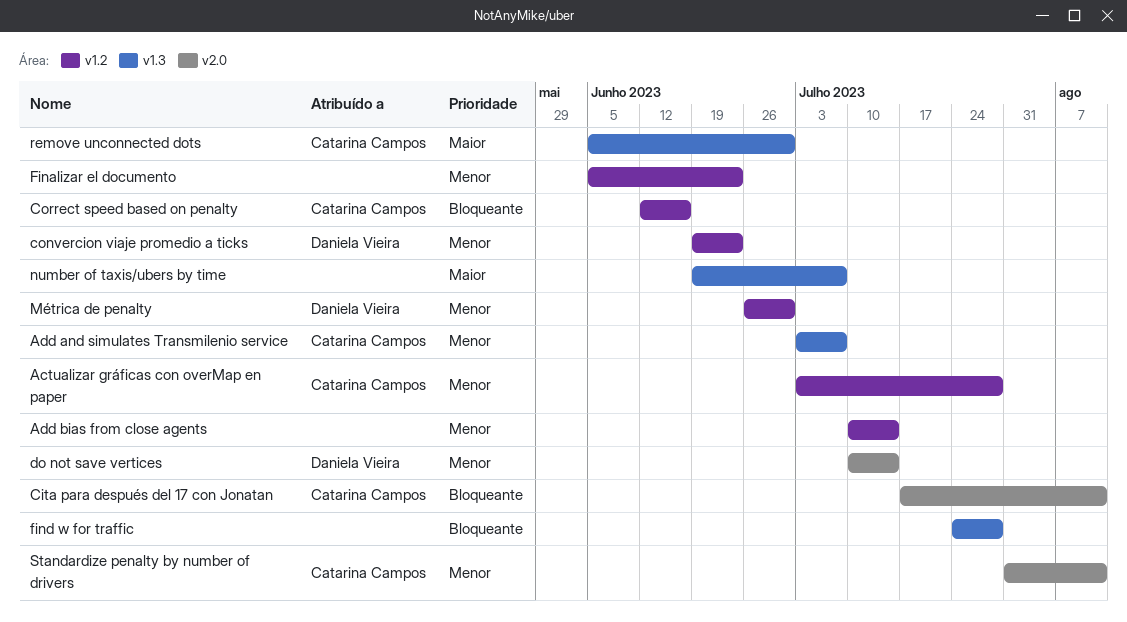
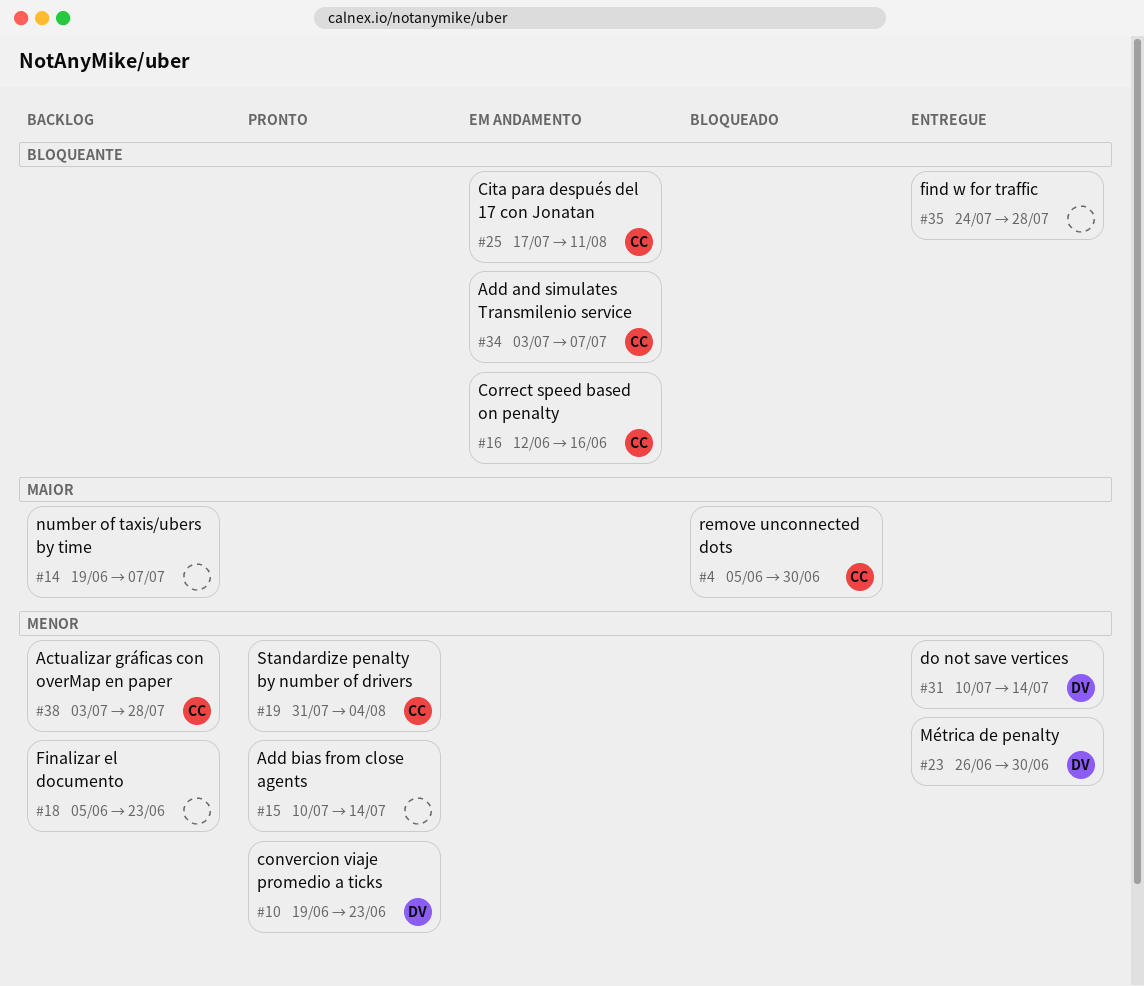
Add and simulates Transmilenio service, priority: Menor -> Bloqueante
Standardize penalty by number of drivers, due: Aug 11 -> Aug 4

